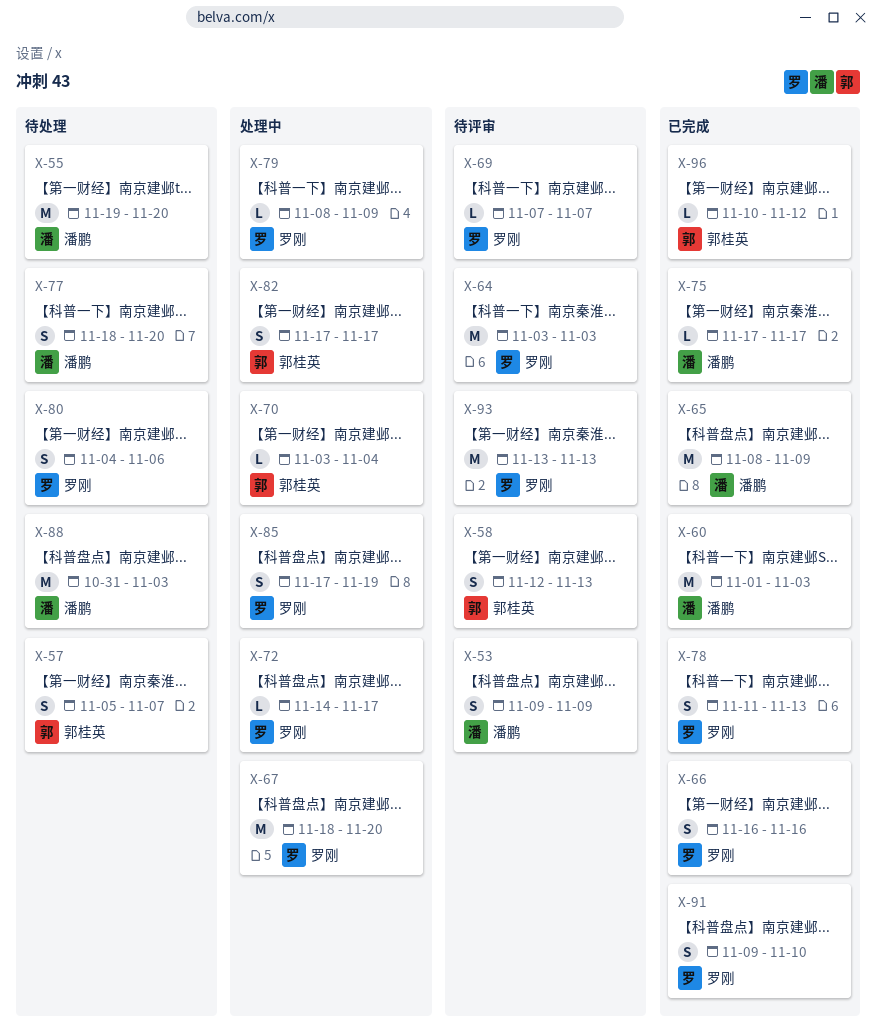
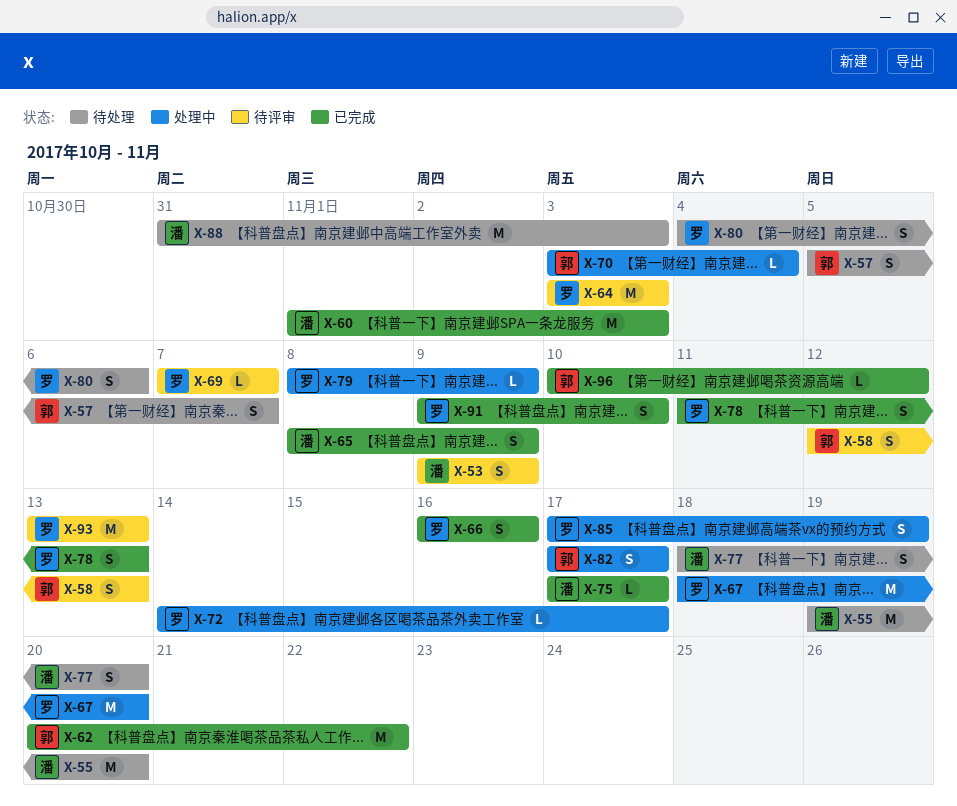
X-62: none -> present
X-65, estimate: M -> S

